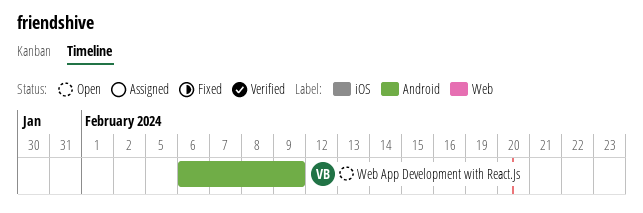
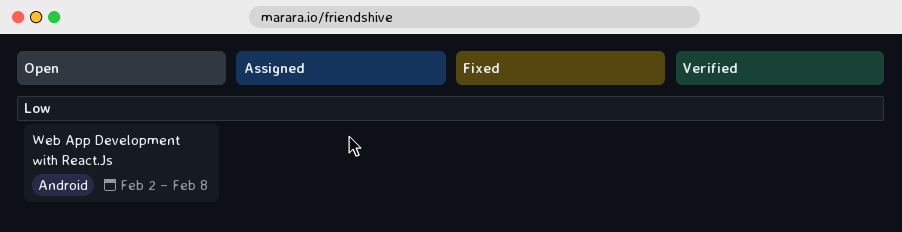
Web App Development with React.Js, start: Feb 6 -> Feb 2
Web App Development with React.Js, due: Feb 9 -> Feb 8

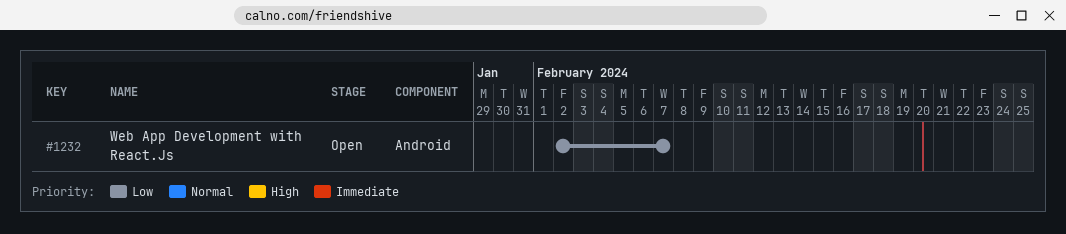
Web App Development with React.Js, due: Feb 8 -> Feb 7

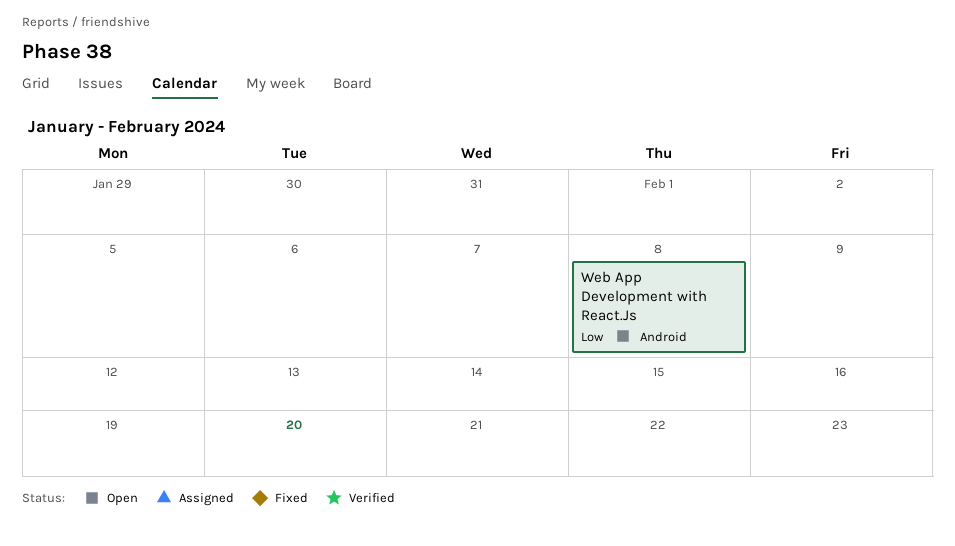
Web App Development with React.Js, due: Feb 7 -> Feb 8

